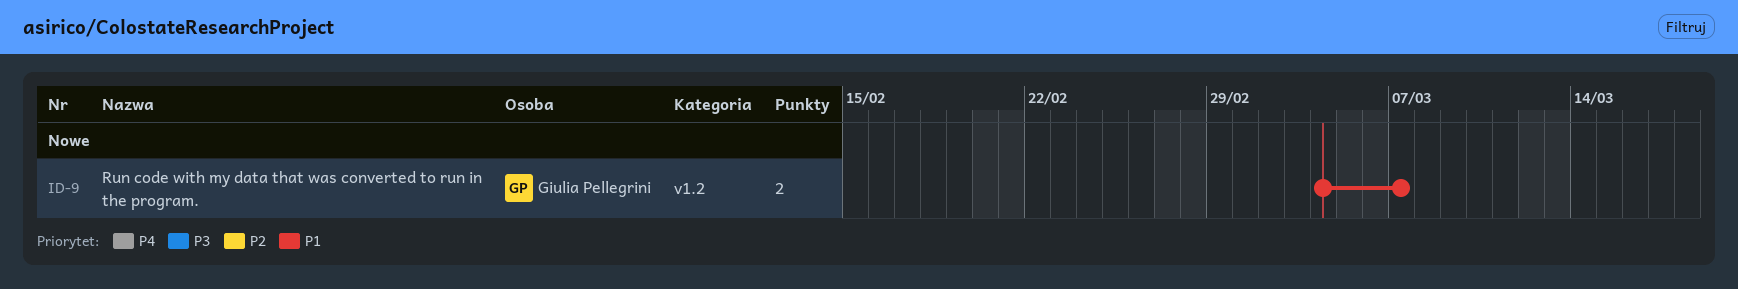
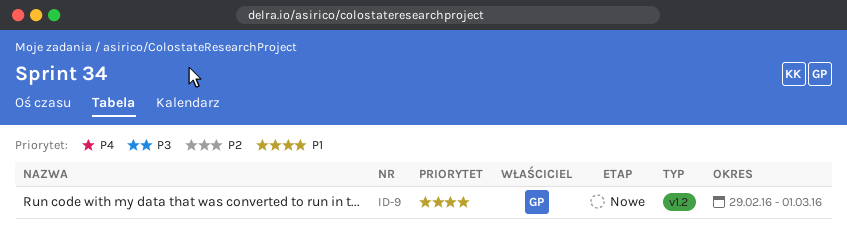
ID-9, start: Mar 4 -> Feb 29
ID-9, due: Mar 7 -> Mar 1

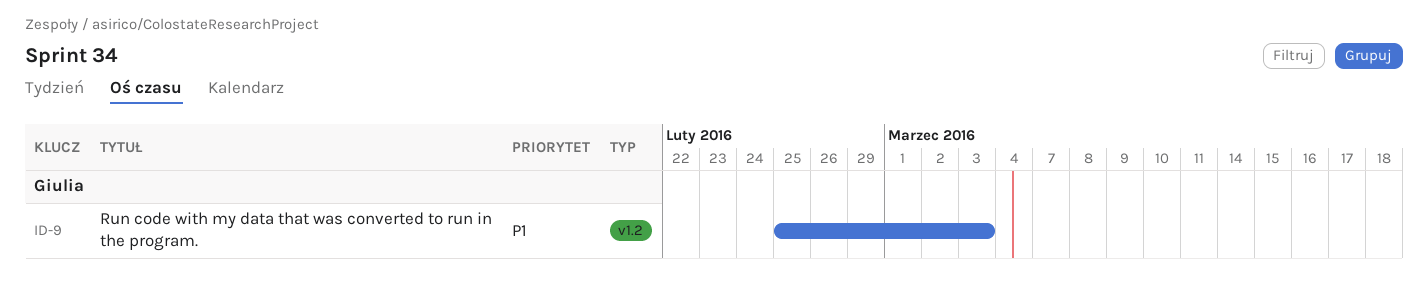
ID-9, start: Feb 29 -> Feb 25
ID-9, due: Mar 1 -> Mar 3

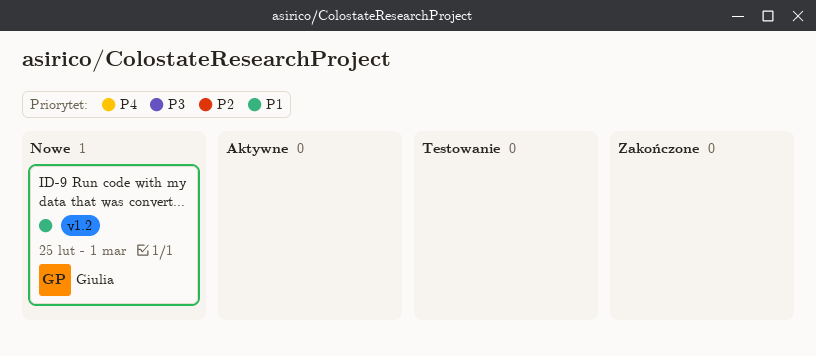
ID-9, due: Mar 3 -> Mar 1

